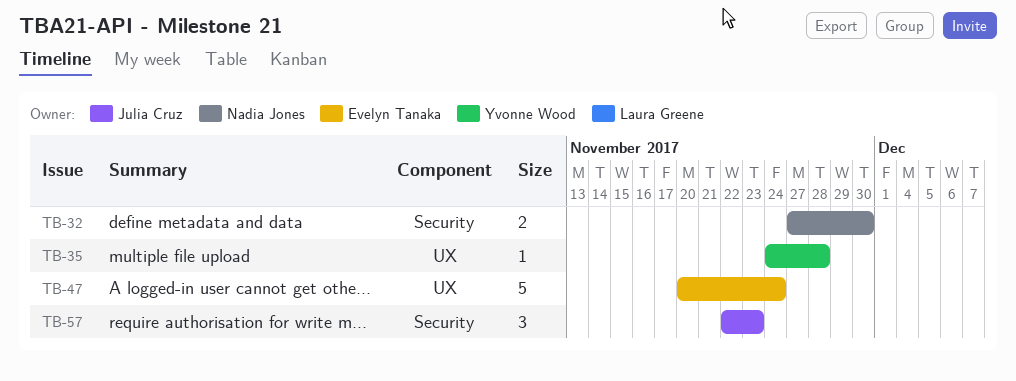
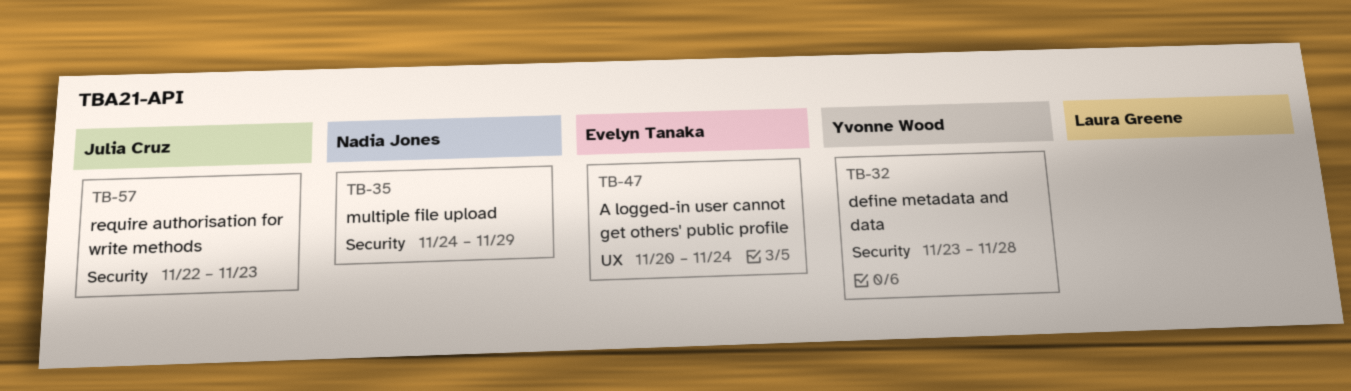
TB-32, owner: Nadia Jones -> Yvonne Wood
TB-32, start: Nov 27 -> Nov 23
TB-32, due: Nov 30 -> Nov 28
TB-35, owner: Yvonne Wood -> Nadia Jones
TB-35, label: UX -> Security
TB-35, due: Nov 28 -> Nov 29

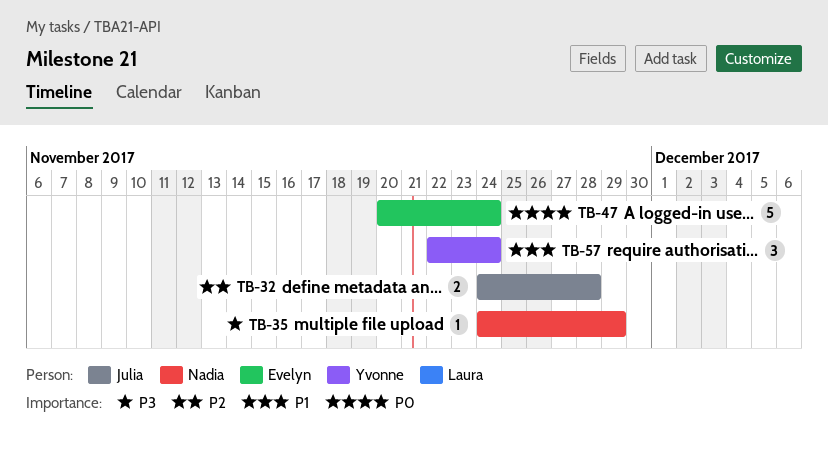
TB-32, owner: Yvonne Wood -> Julia Cruz
TB-32, start: Nov 23 -> Nov 24
TB-57, owner: Julia Cruz -> Yvonne Wood
TB-57, due: Nov 23 -> Nov 24

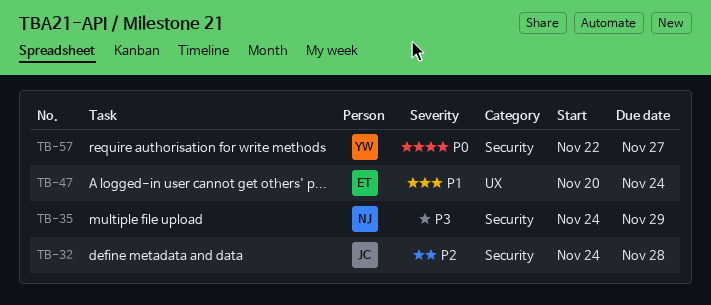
TB-47, priority: P0 -> P1
TB-57, priority: P1 -> P0
TB-57, due: Nov 24 -> Nov 27

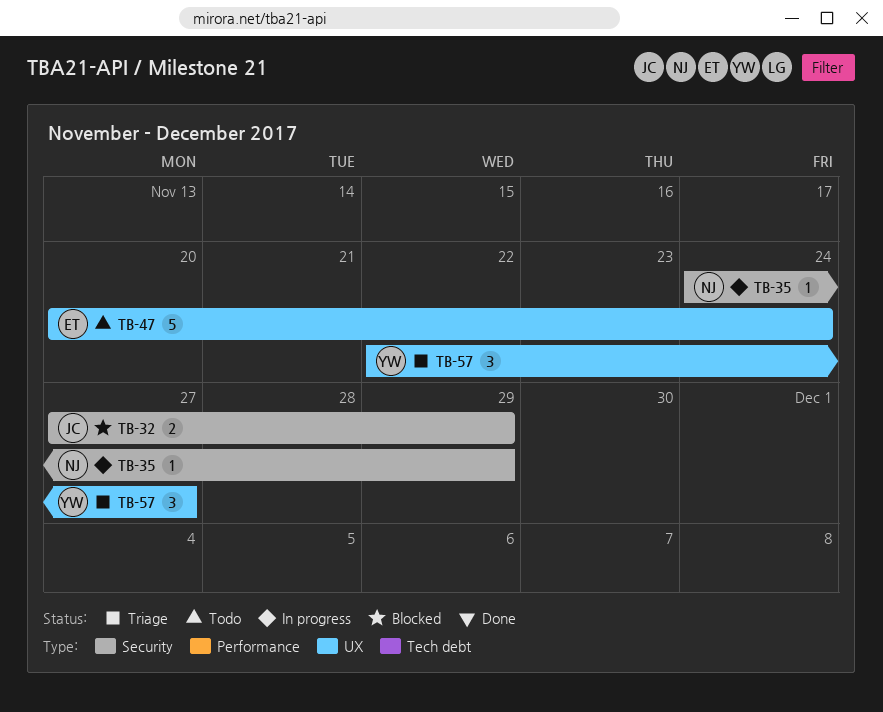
TB-32, start: Nov 24 -> Nov 27
TB-32, due: Nov 28 -> Nov 29
TB-57, label: Security -> UX

